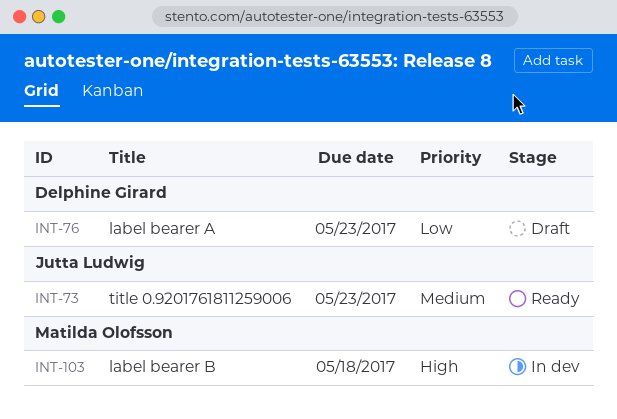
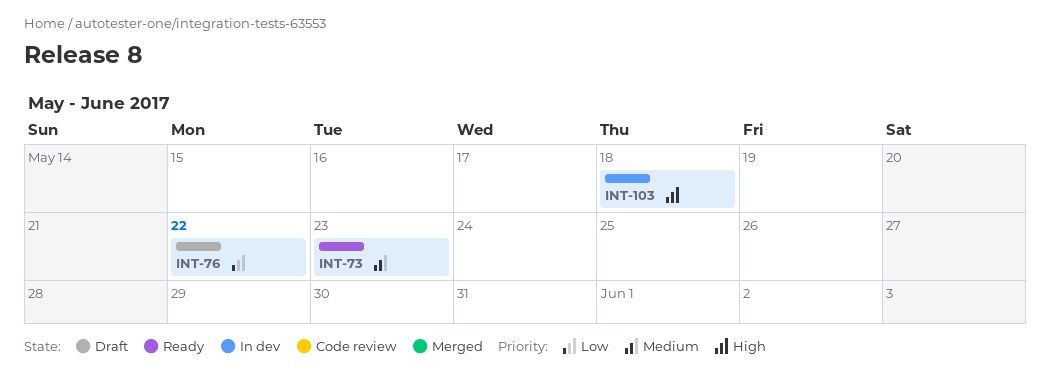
INT-76, due: May 23 -> May 22

